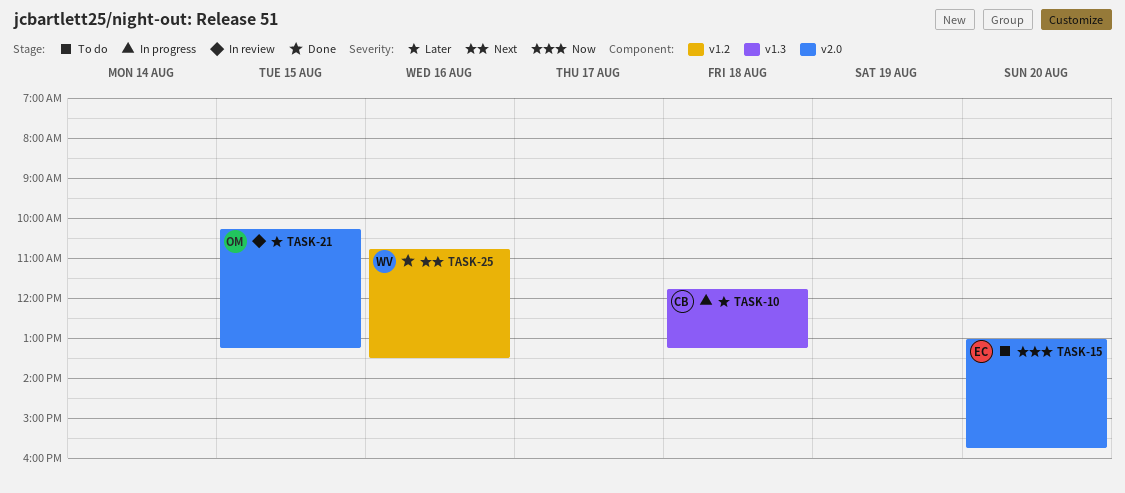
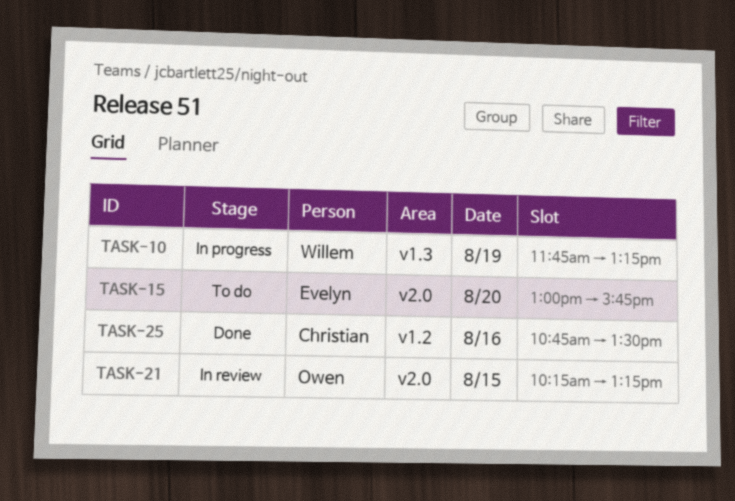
TASK-10, owner: Christian -> Willem
TASK-10, day: Aug 18 -> Aug 19
TASK-25, owner: Willem -> Christian

